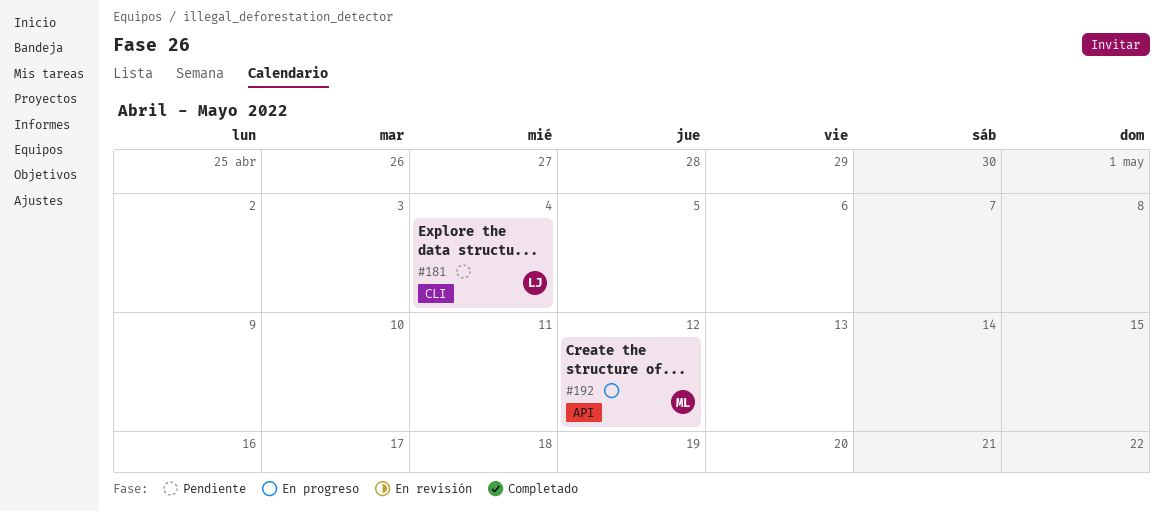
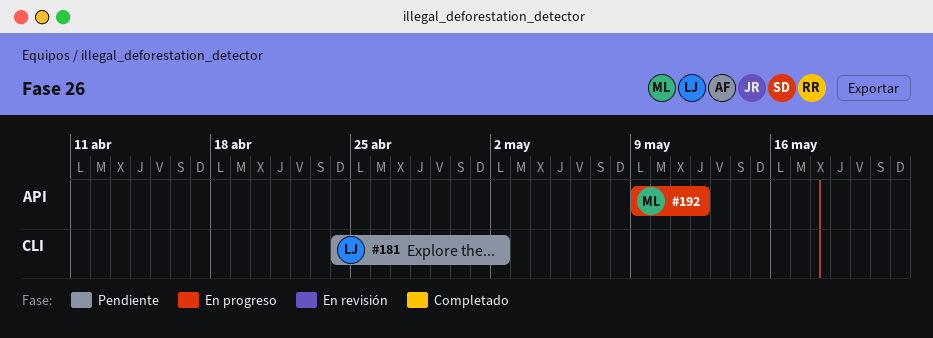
#181, due: May 4 -> May 2

